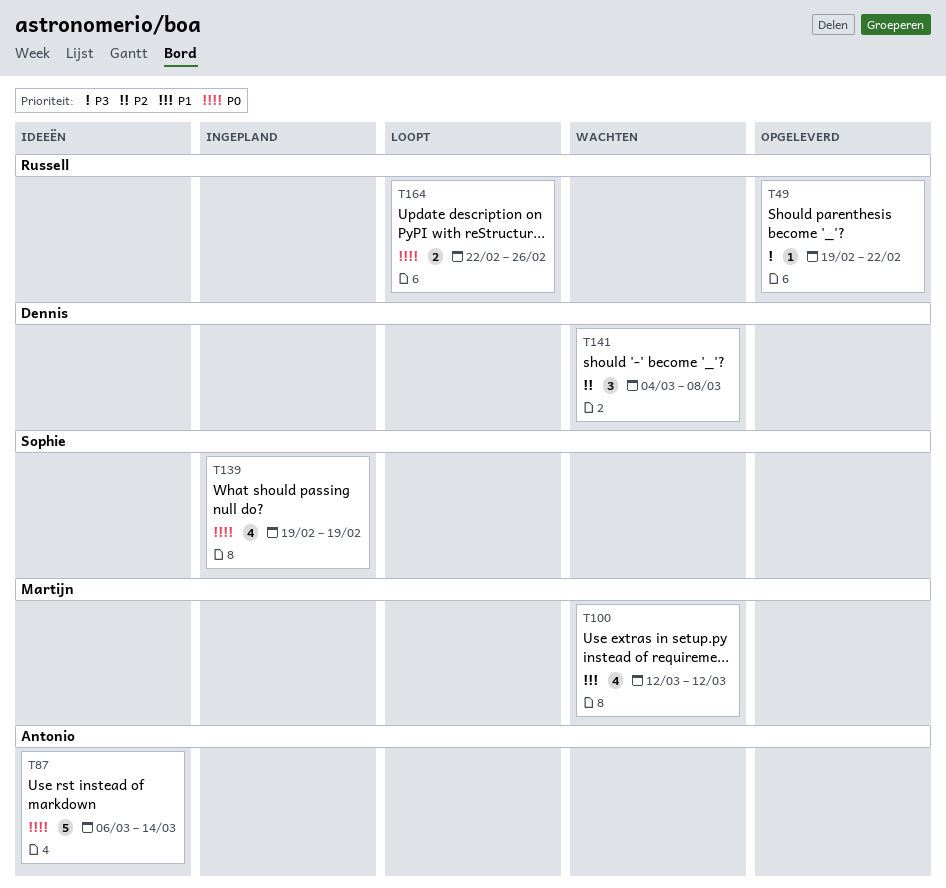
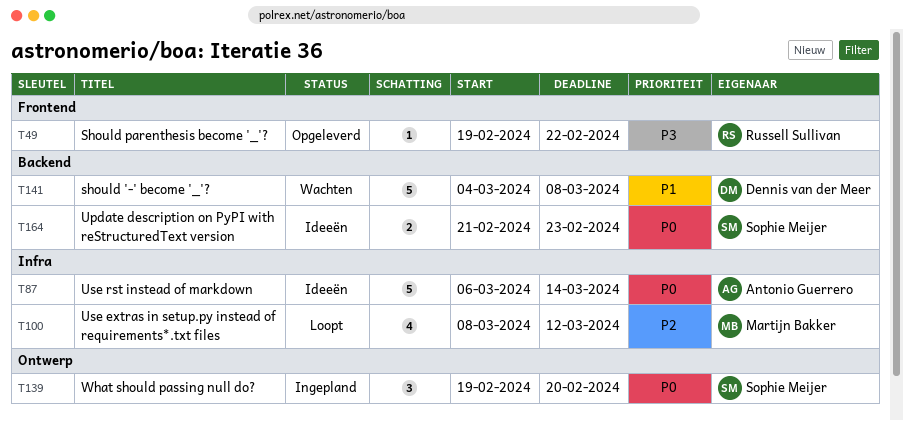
T100, status: Wachten -> Loopt
T100, priority: P1 -> P2
T100, start: Mar 12 -> Mar 8
T139, estimate: 4 -> 3
T139, due: Feb 19 -> Feb 20
T141, priority: P2 -> P1
T141, estimate: 3 -> 5
T164, status: Loopt -> Ideeën
T164, owner: Russell Sullivan -> Sophie Meijer
T164, start: Feb 22 -> Feb 21
T164, due: Feb 26 -> Feb 23

